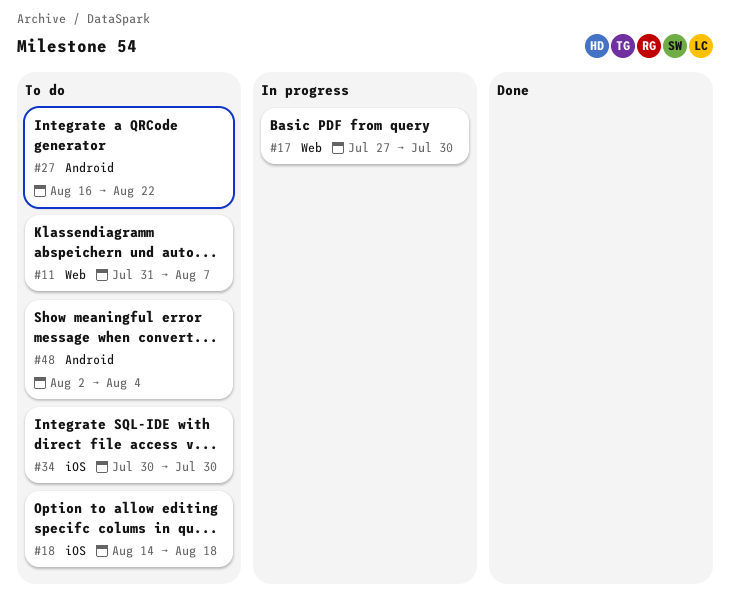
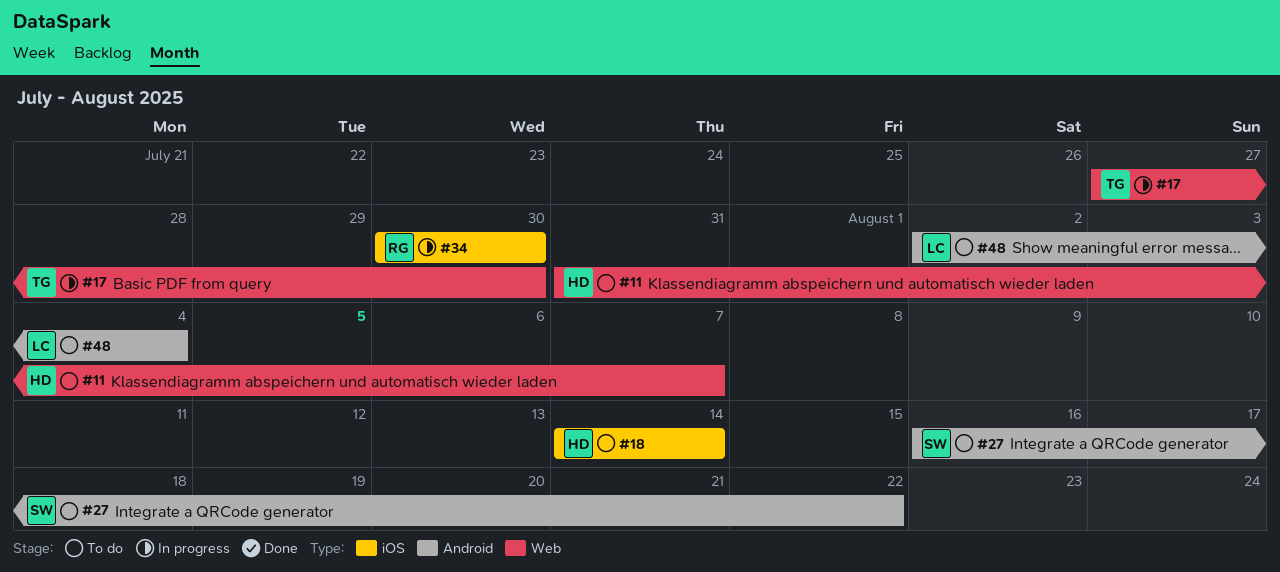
#18, due: Aug 18 -> Aug 14
#34, status: To do -> In progress

